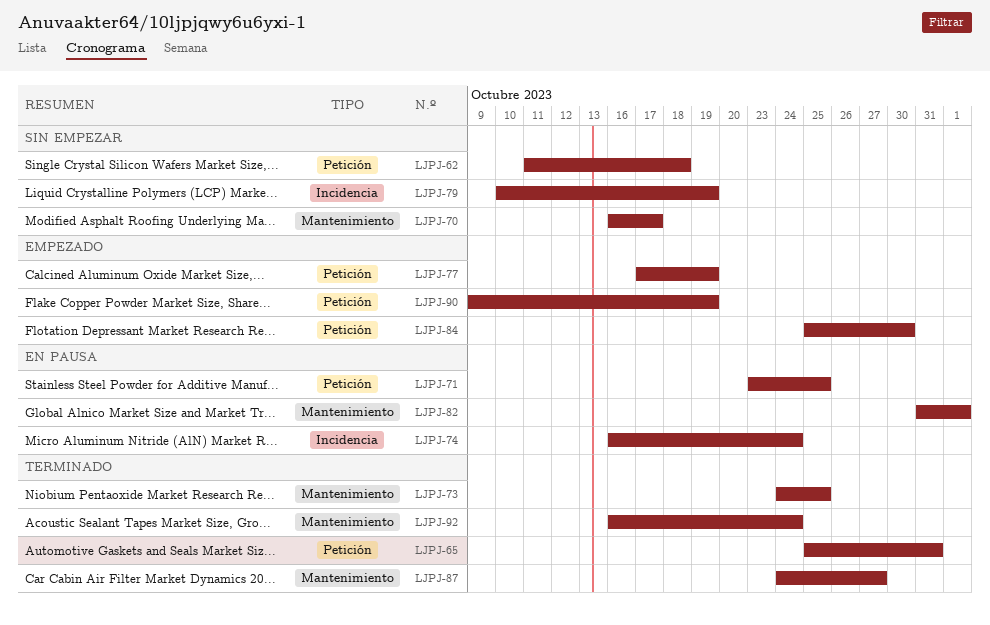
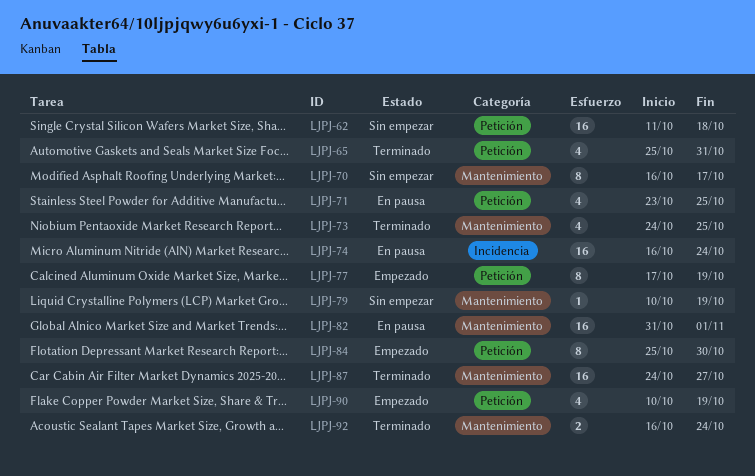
LJPJ-79, label: Incidencia -> Mantenimiento
LJPJ-90, start: Oct 9 -> Oct 10

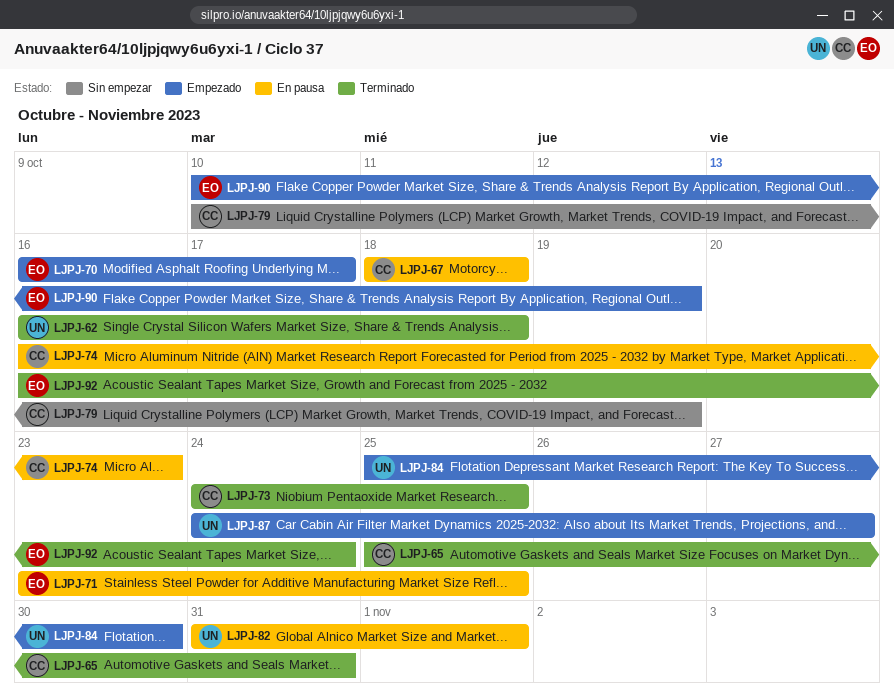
LJPJ-62, status: Sin empezar -> Terminado
LJPJ-62, start: Oct 11 -> Oct 16
LJPJ-67: none -> present
LJPJ-70, status: Sin empezar -> Empezado
LJPJ-74, due: Oct 24 -> Oct 23
LJPJ-77: present -> none
LJPJ-87, status: Terminado -> Empezado

